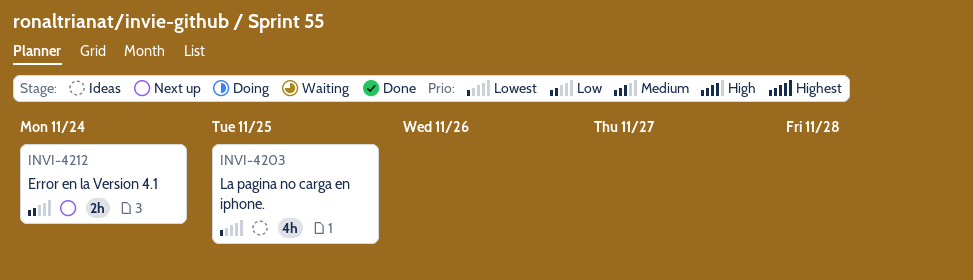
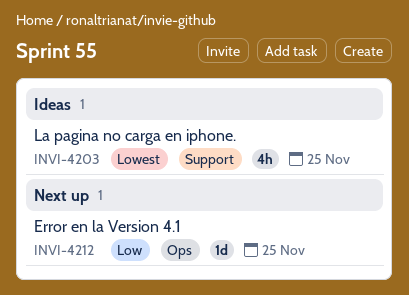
INVI-4212, estimate: 2h -> 1d
INVI-4212, due: Nov 24 -> Nov 25

